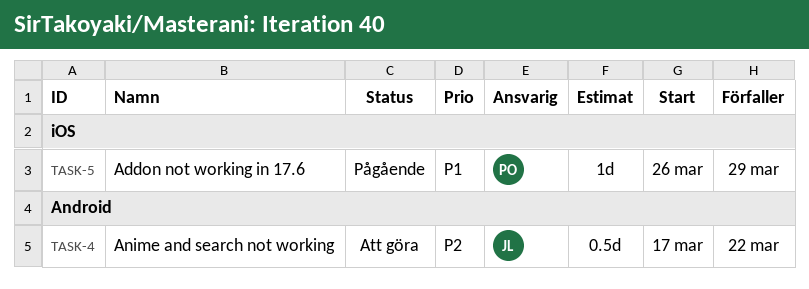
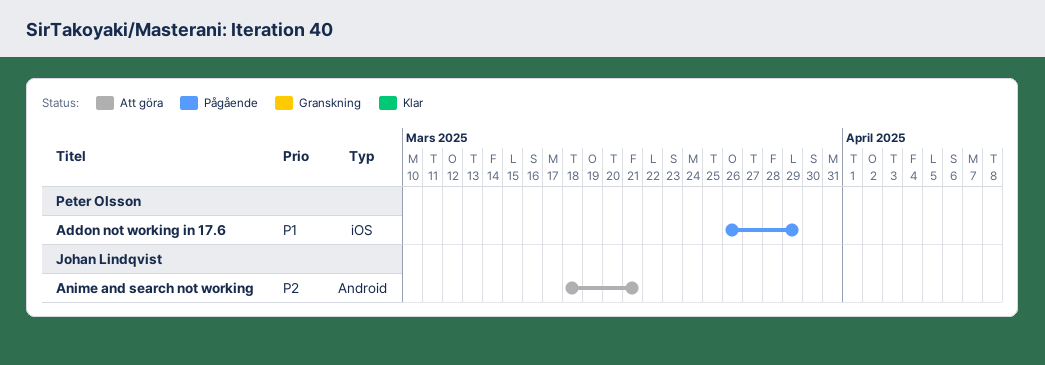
Anime and search not working, start: Mar 17 -> Mar 18
Anime and search not working, due: Mar 22 -> Mar 21

